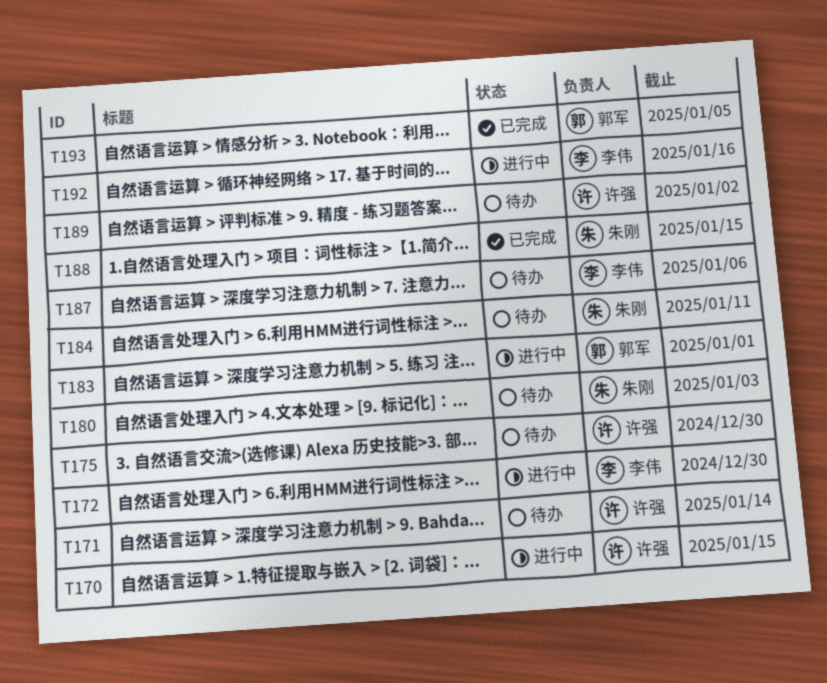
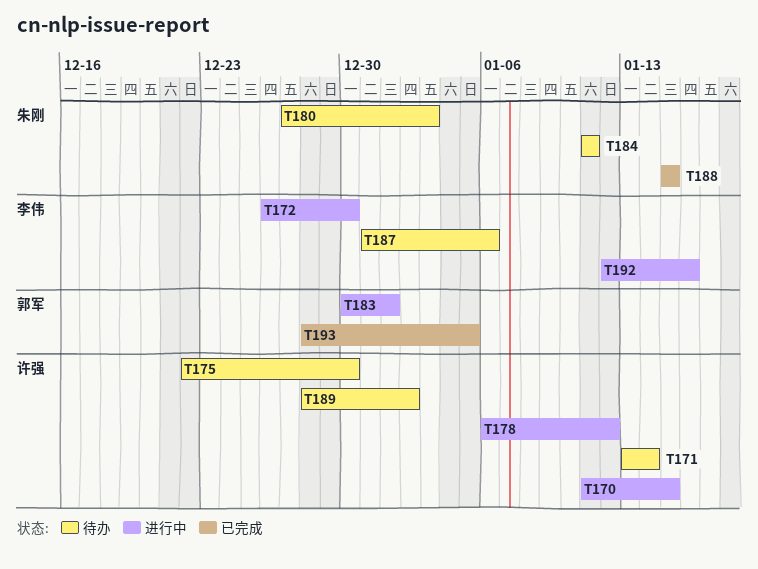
T178: none -> present

